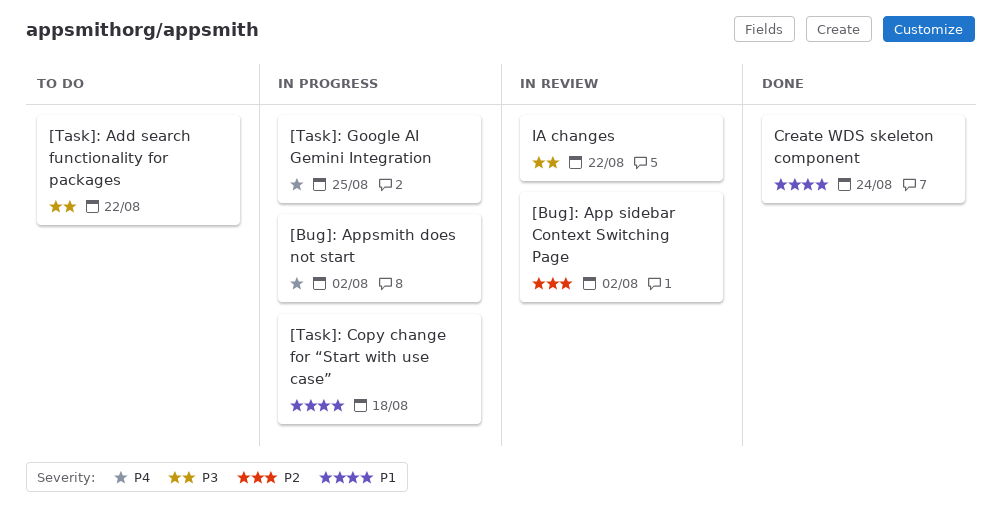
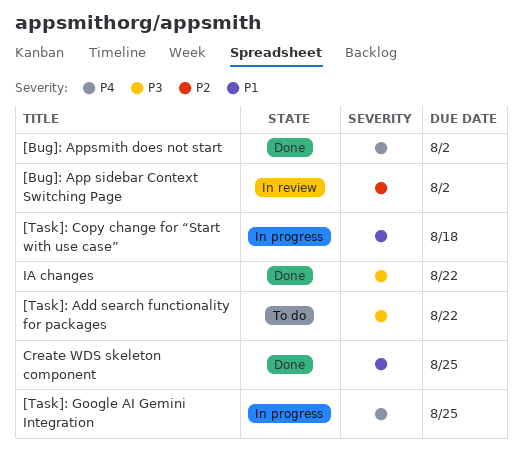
[Bug]: Appsmith does not start, status: In progress -> Done
Create WDS skeleton component, due: Aug 24 -> Aug 25
IA changes, status: In review -> Done

